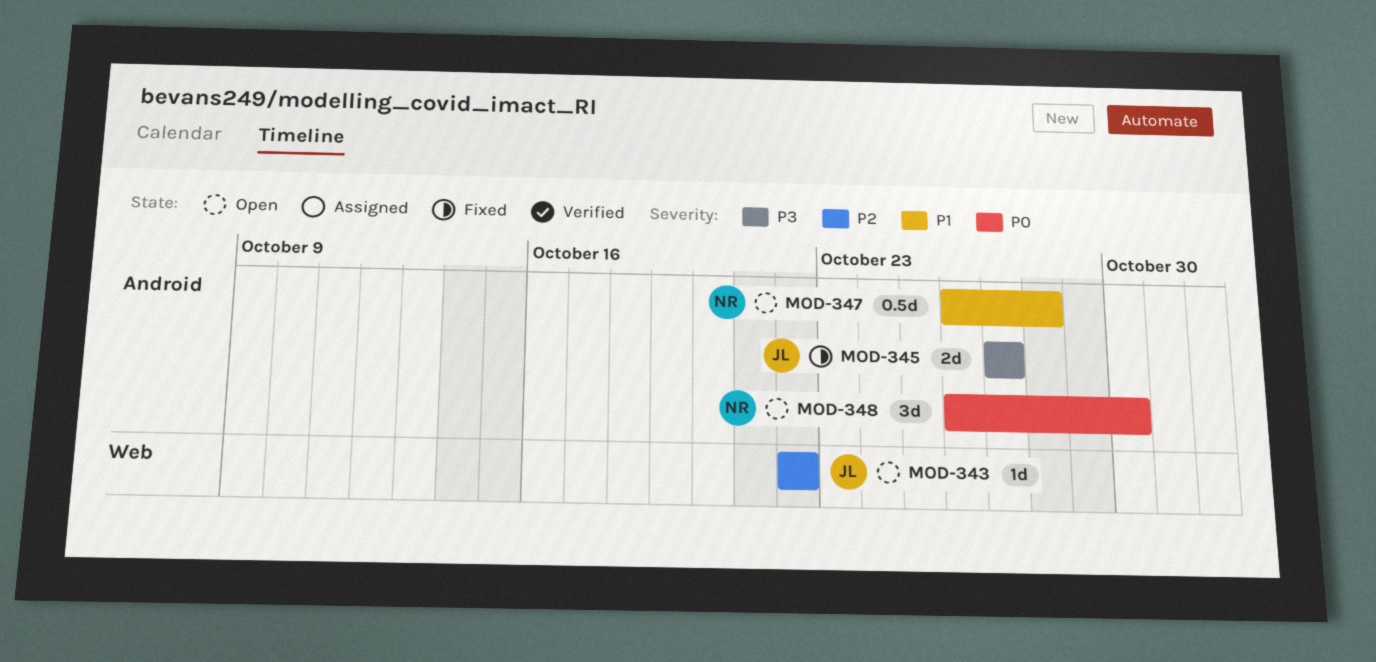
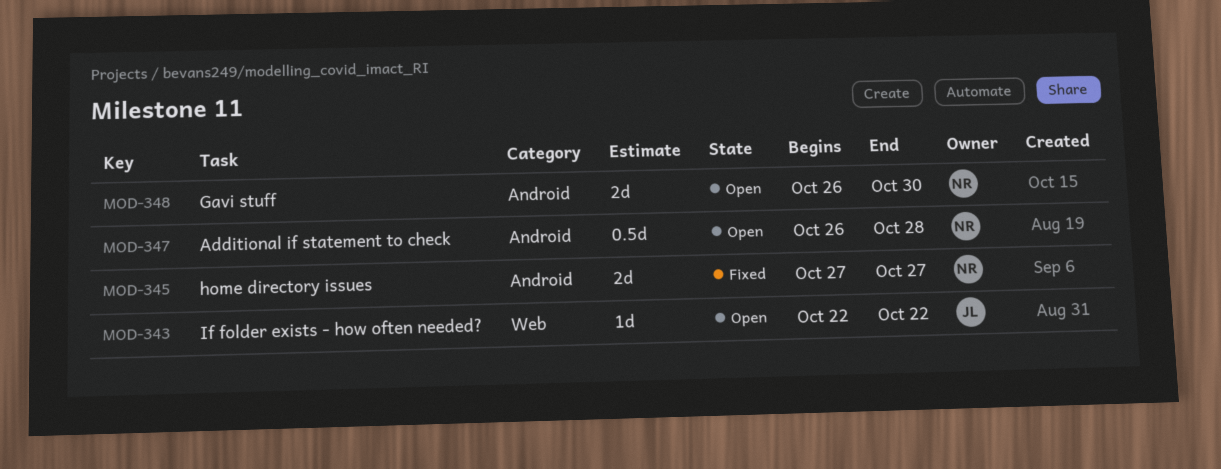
MOD-345, owner: JL -> NR
MOD-348, estimate: 3d -> 2d

